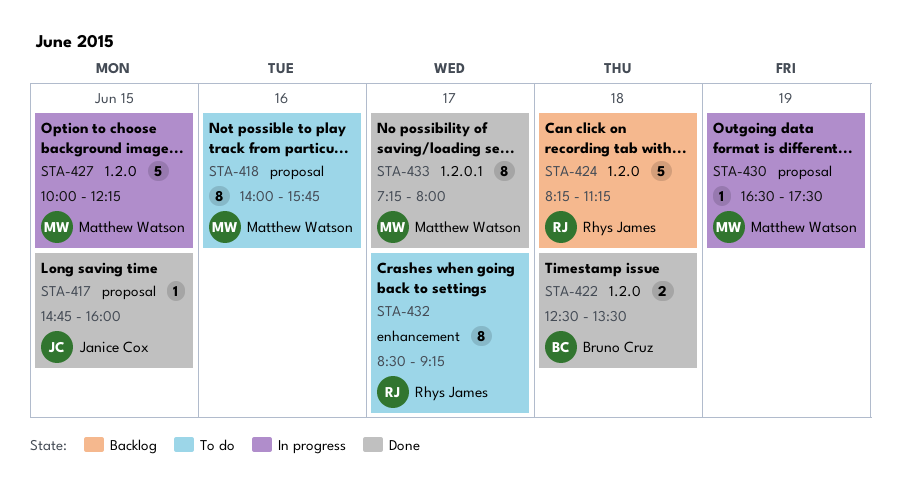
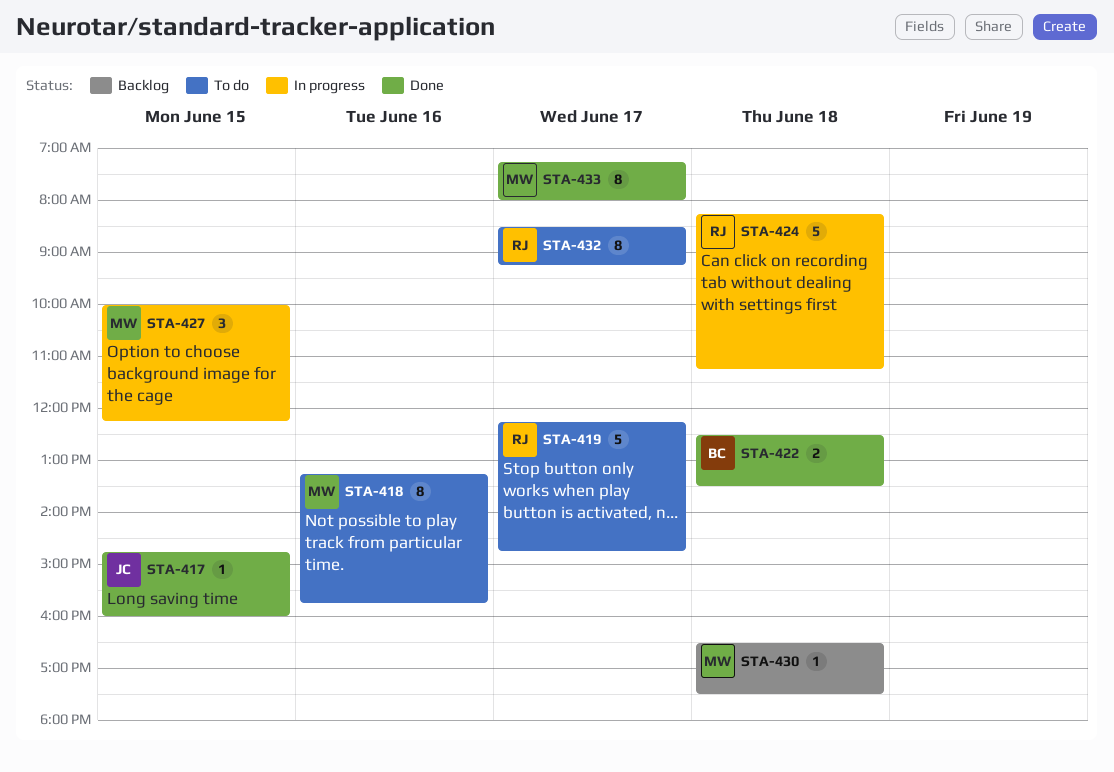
STA-418, begins: 14:00 -> 13:15
STA-419: none -> present
STA-424, status: Backlog -> In progress
STA-427, estimate: 5 -> 3
STA-430, status: In progress -> Backlog
STA-430, day: Jun 19 -> Jun 18

